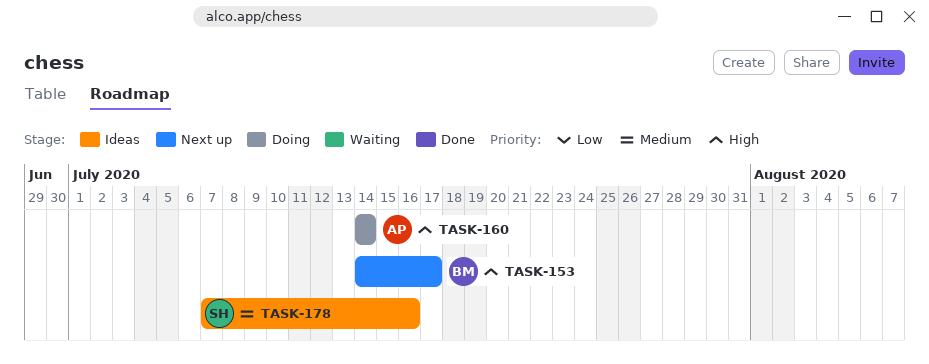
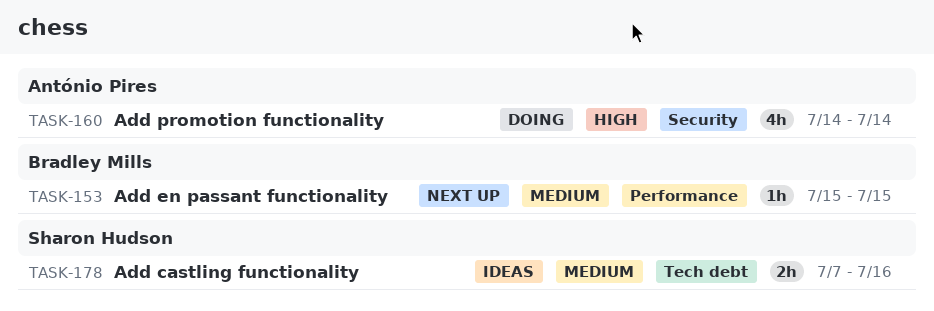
TASK-153, priority: High -> Medium
TASK-153, start: Jul 14 -> Jul 15
TASK-153, due: Jul 17 -> Jul 15

